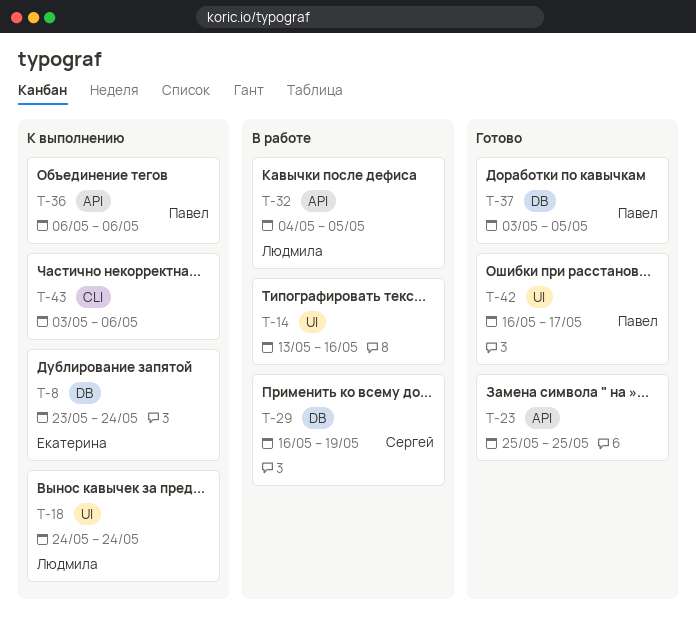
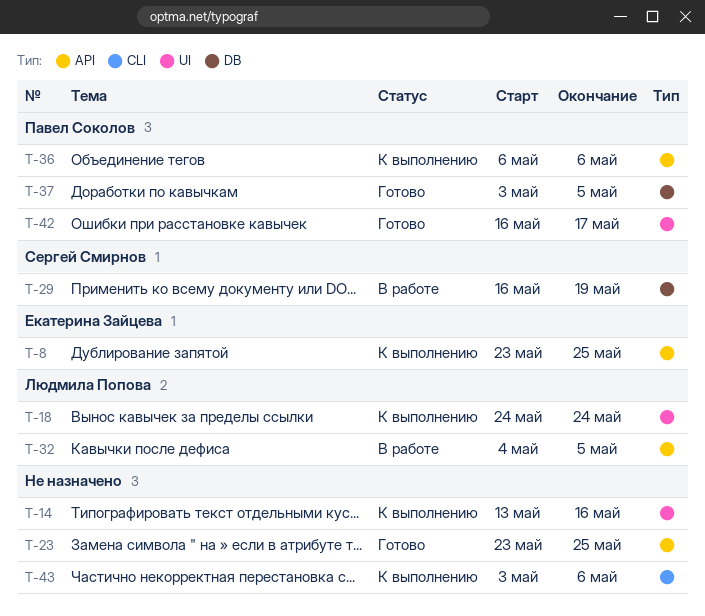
T-8, label: DB -> API
T-8, due: May 24 -> May 25
T-14, status: В работе -> К выполнению
T-23, start: May 25 -> May 23

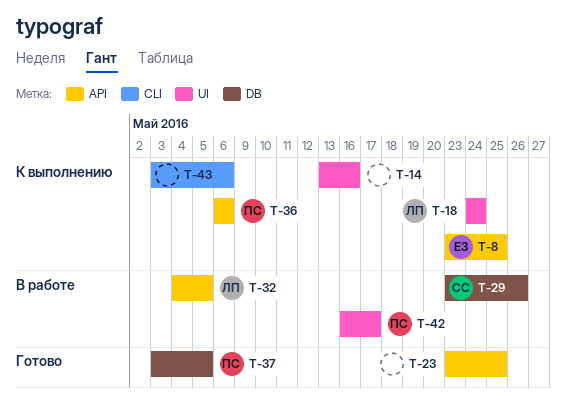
T-29, start: May 16 -> May 23
T-29, due: May 19 -> May 26
T-42, status: Готово -> В работе

